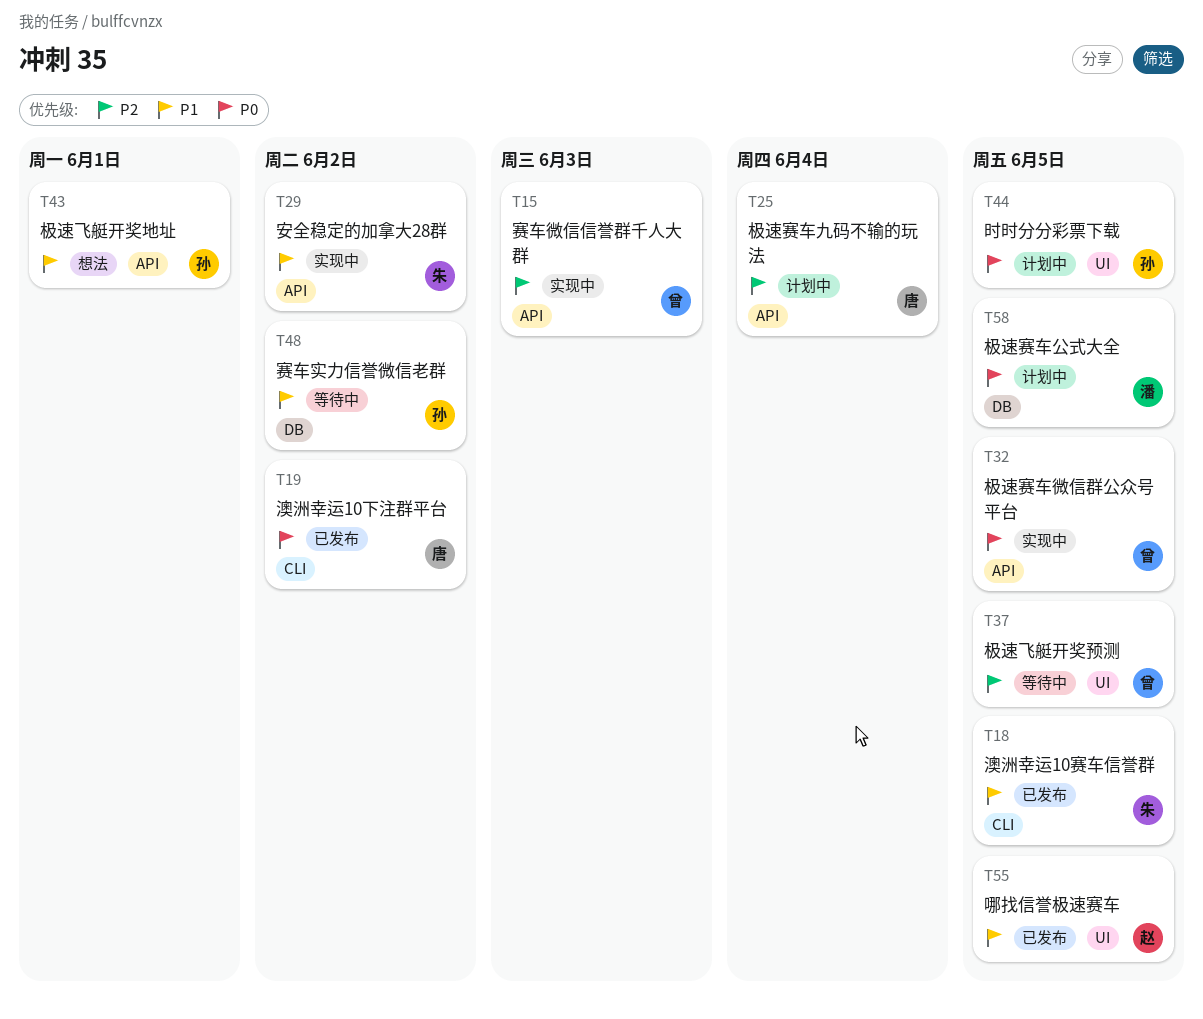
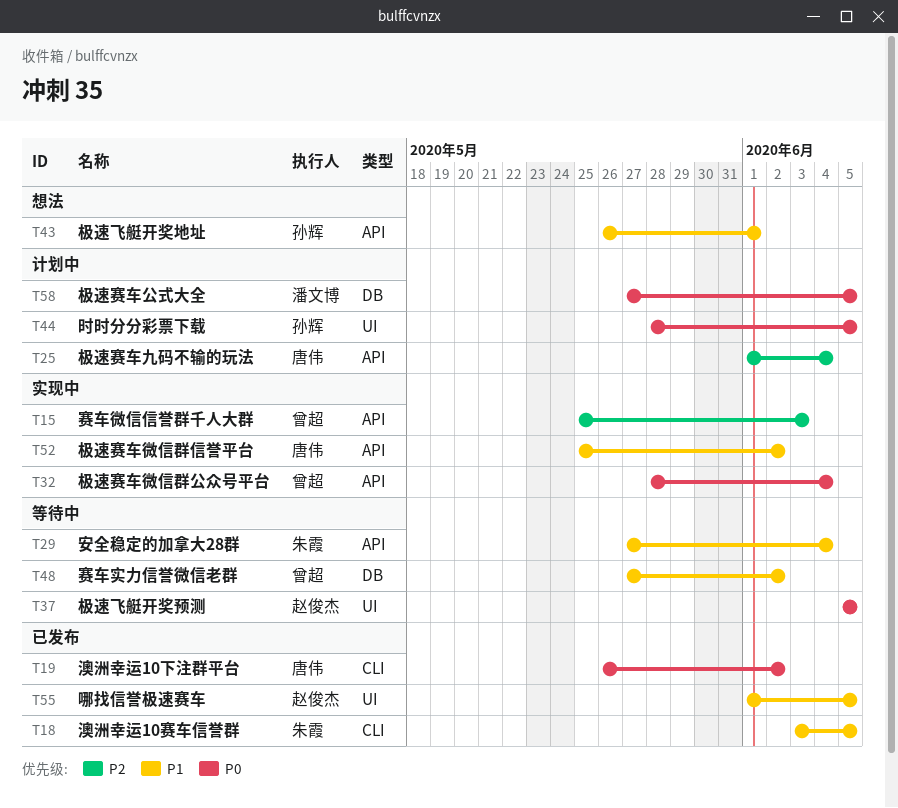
T29, status: 实现中 -> 等待中
T29, due: Jun 2 -> Jun 4
T32, due: Jun 5 -> Jun 4
T37, owner: 曾超 -> 赵俊杰
T37, priority: P2 -> P0
T48, owner: 孙辉 -> 曾超
T52: none -> present

